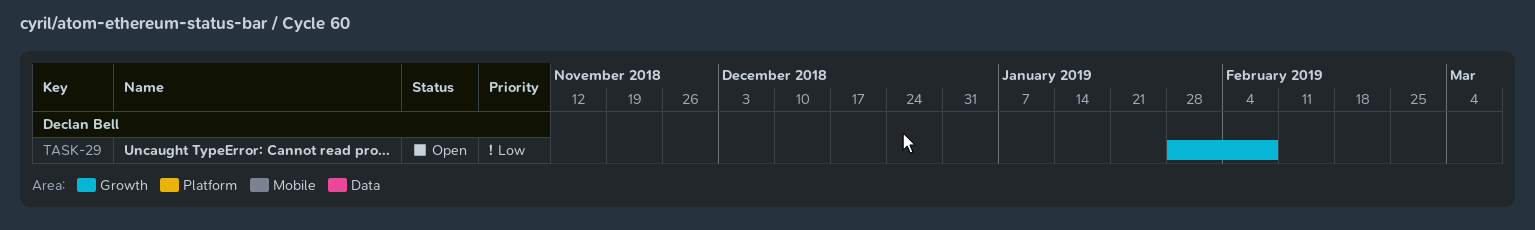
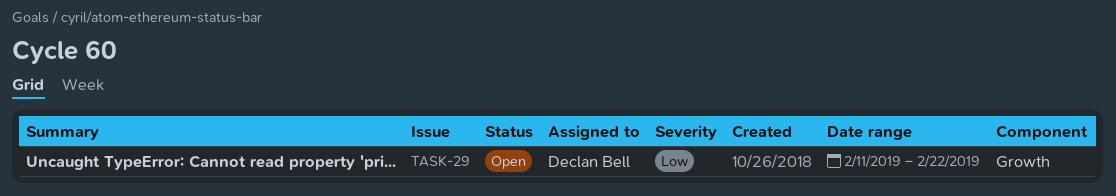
TASK-29, start: Jan 28 -> Feb 11
TASK-29, due: Feb 8 -> Feb 22

